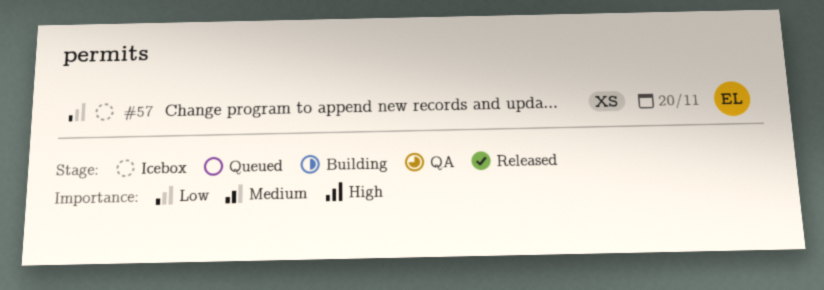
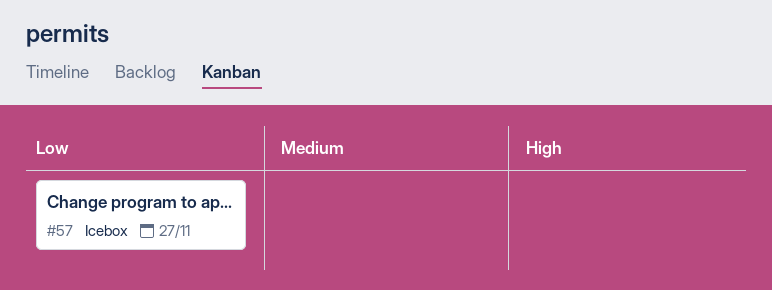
#57, due: Nov 20 -> Nov 27

